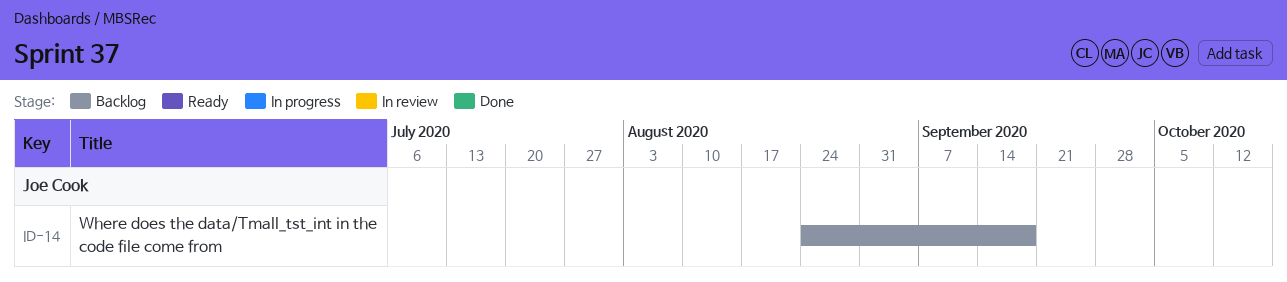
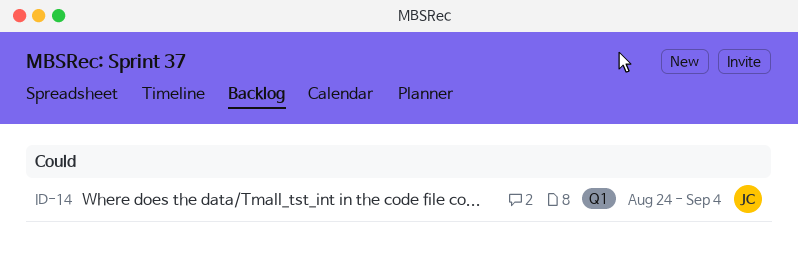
ID-14, due: Sep 18 -> Sep 4

